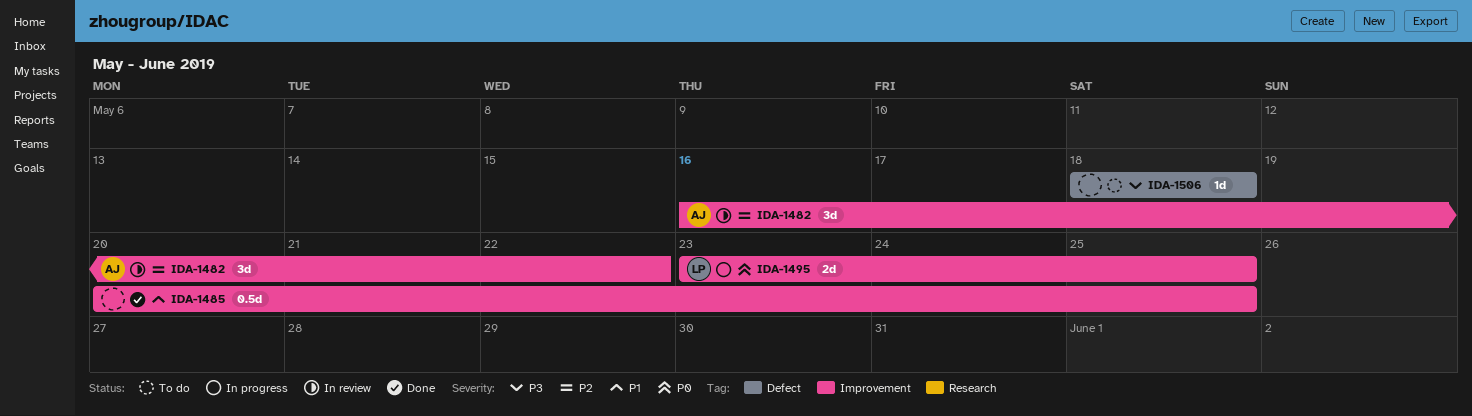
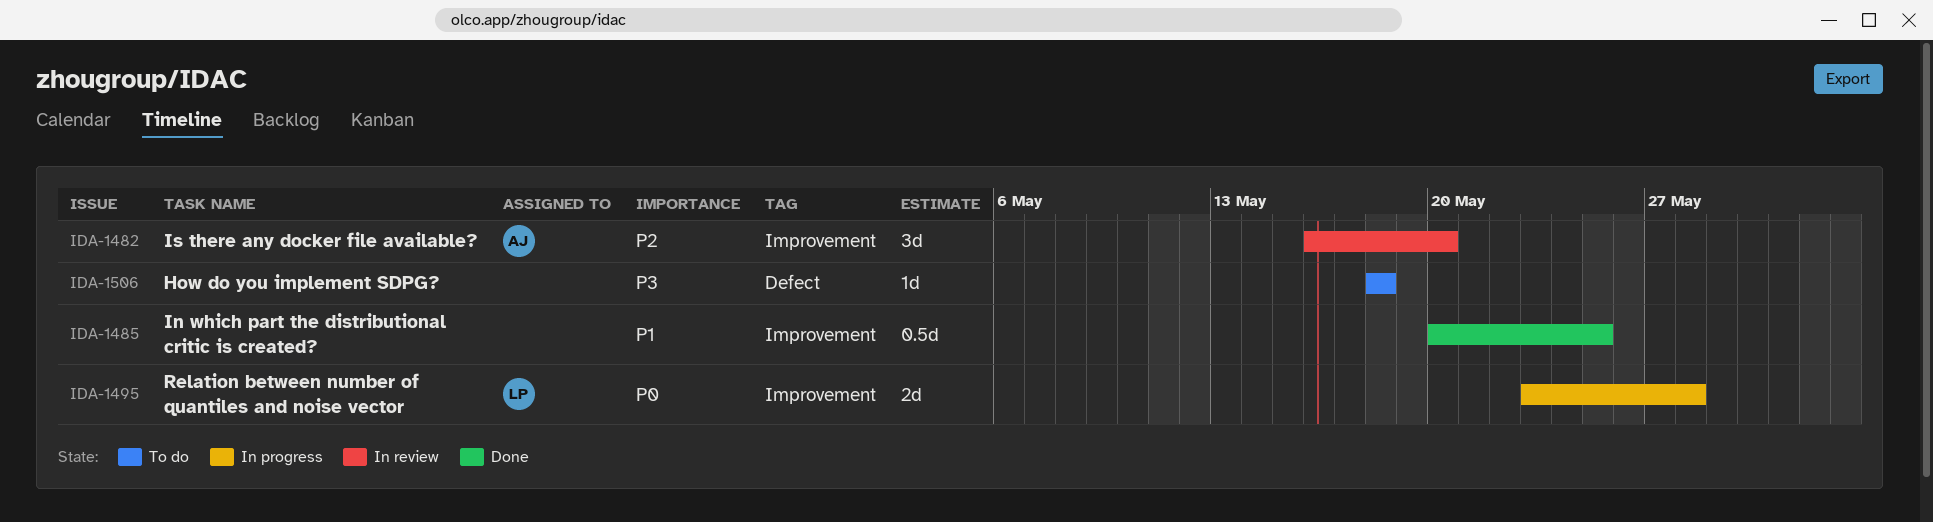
IDA-1482, due: May 22 -> May 20
IDA-1495, due: May 25 -> May 28

